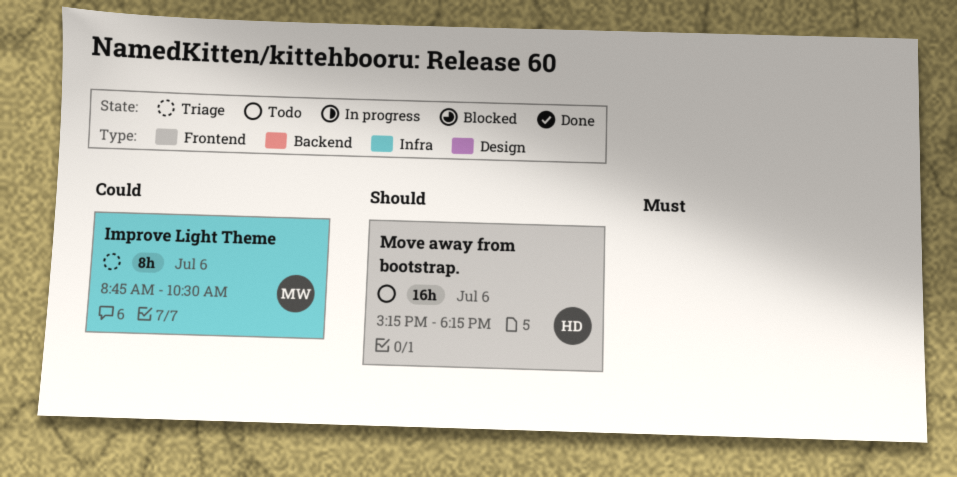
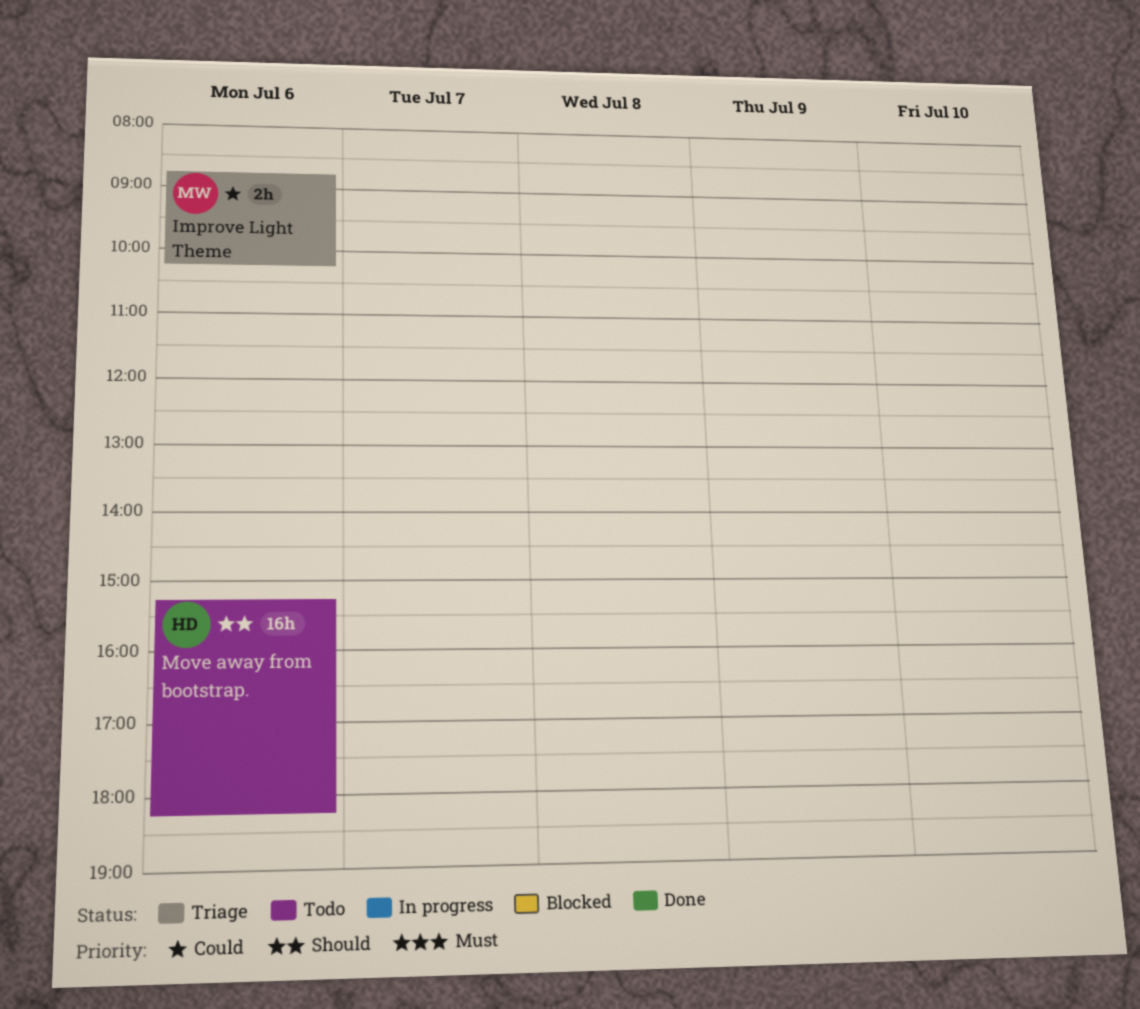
Improve Light Theme, estimate: 8h -> 2h
Improve Light Theme, ends: 10:30 -> 10:15

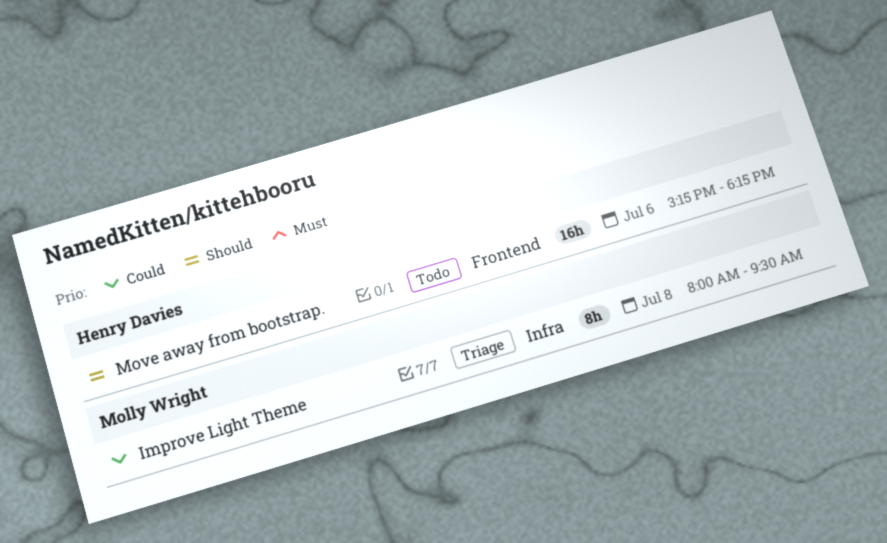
Improve Light Theme, estimate: 2h -> 8h
Improve Light Theme, day: Jul 6 -> Jul 8
Improve Light Theme, begins: 08:45 -> 08:00
Improve Light Theme, ends: 10:15 -> 09:30

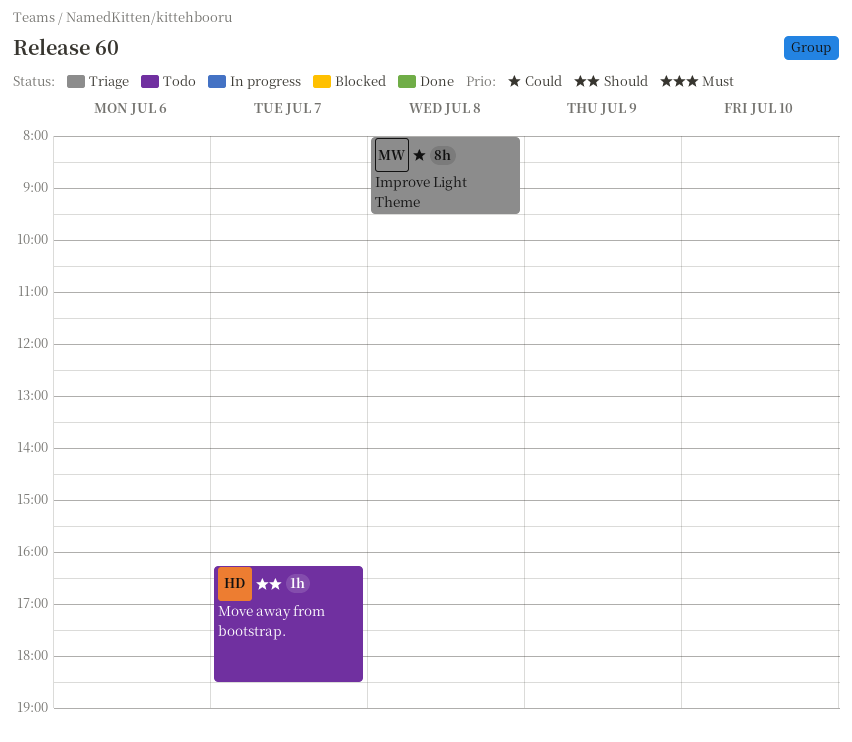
Move away from bootstrap., estimate: 16h -> 1h
Move away from bootstrap., day: Jul 6 -> Jul 7
Move away from bootstrap., begins: 15:15 -> 16:15
Move away from bootstrap., ends: 18:15 -> 18:30

